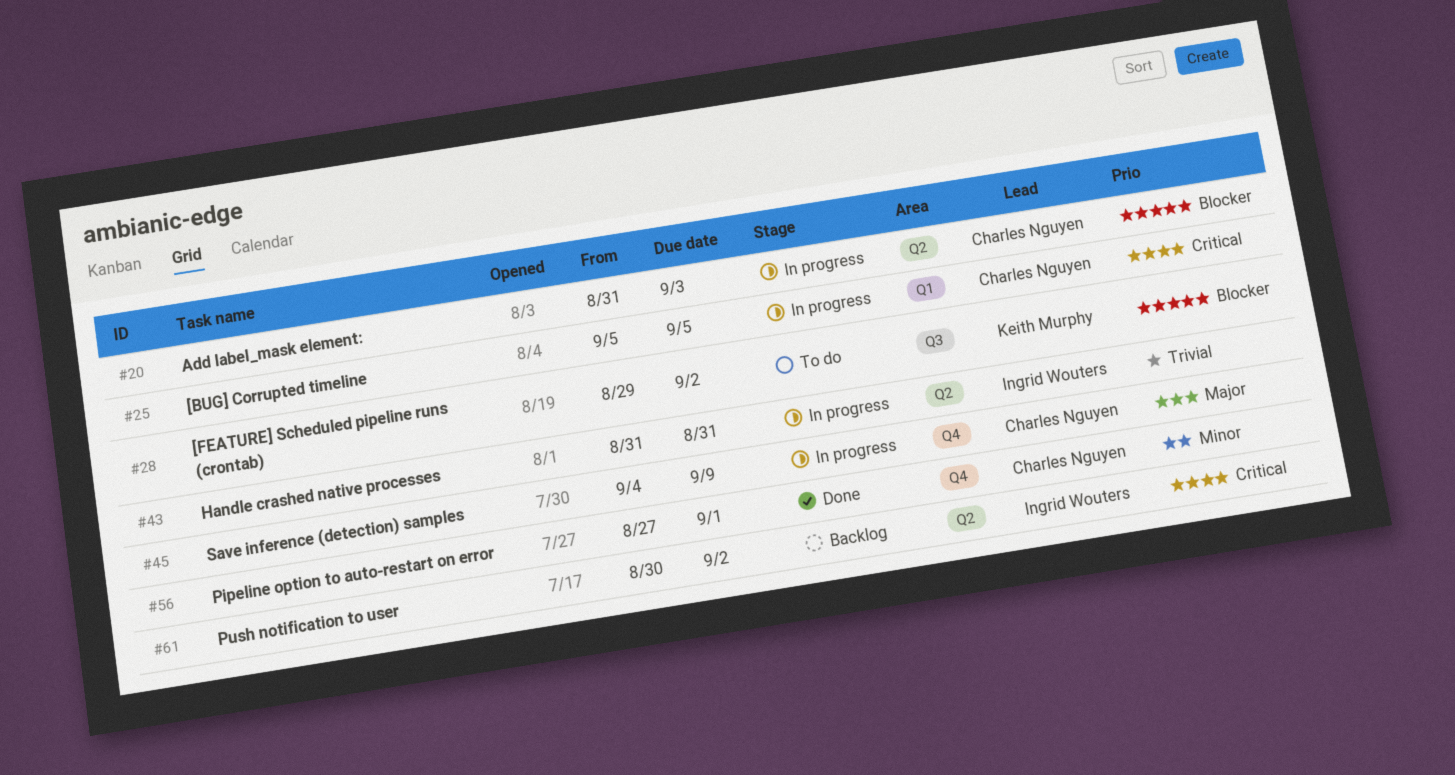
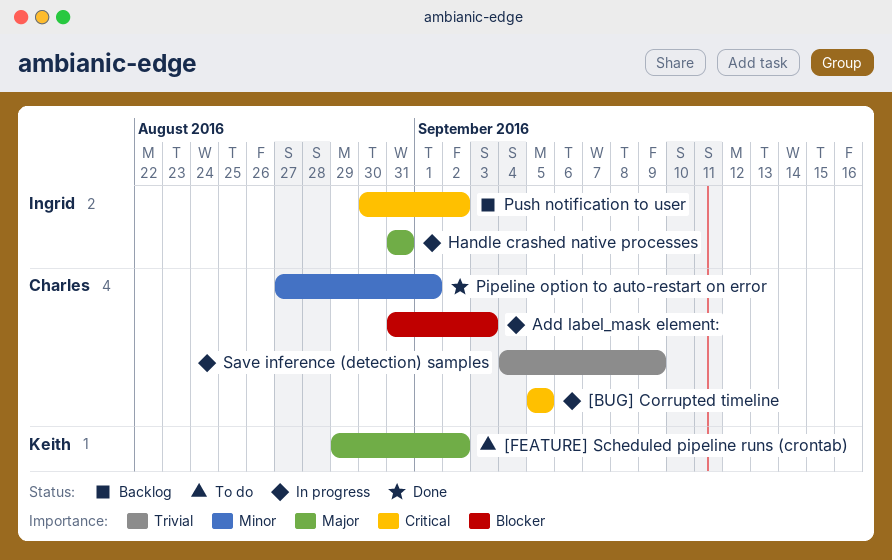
[FEATURE] Scheduled pipeline runs (crontab), priority: Blocker -> Major
Handle crashed native processes, priority: Trivial -> Major
Save inference (detection) samples, priority: Major -> Trivial

